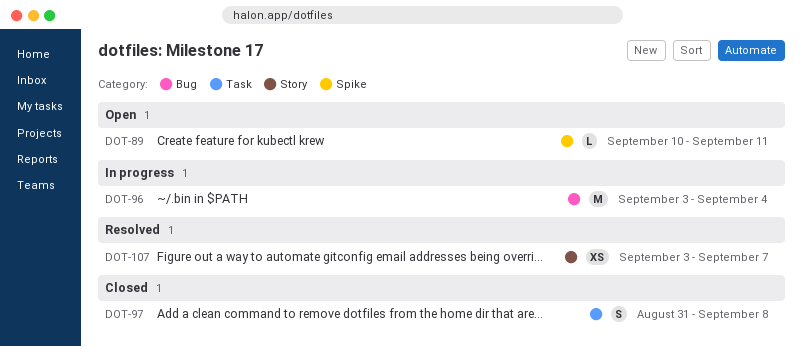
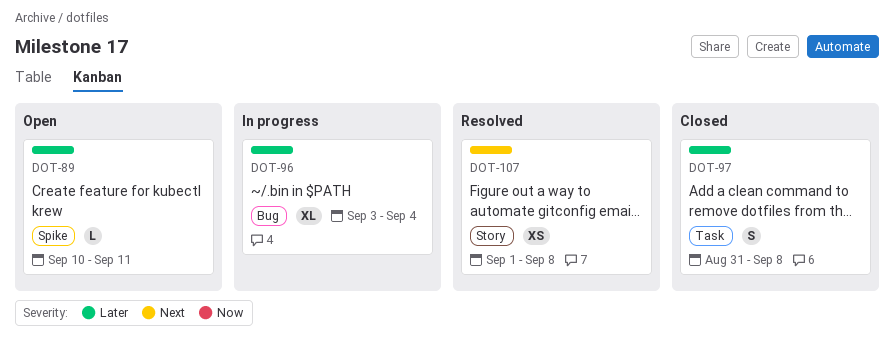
DOT-96, estimate: M -> XL
DOT-107, start: Sep 3 -> Sep 1
DOT-107, due: Sep 7 -> Sep 8

